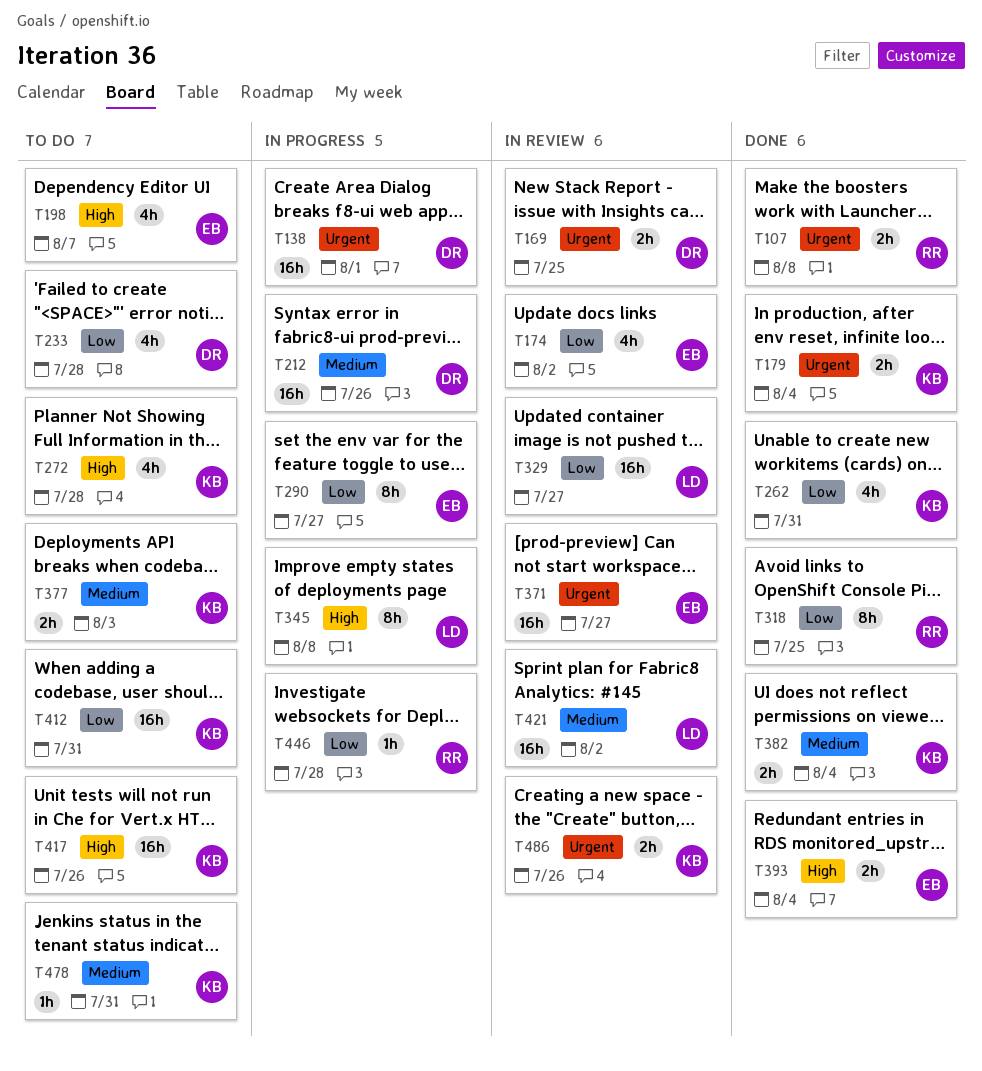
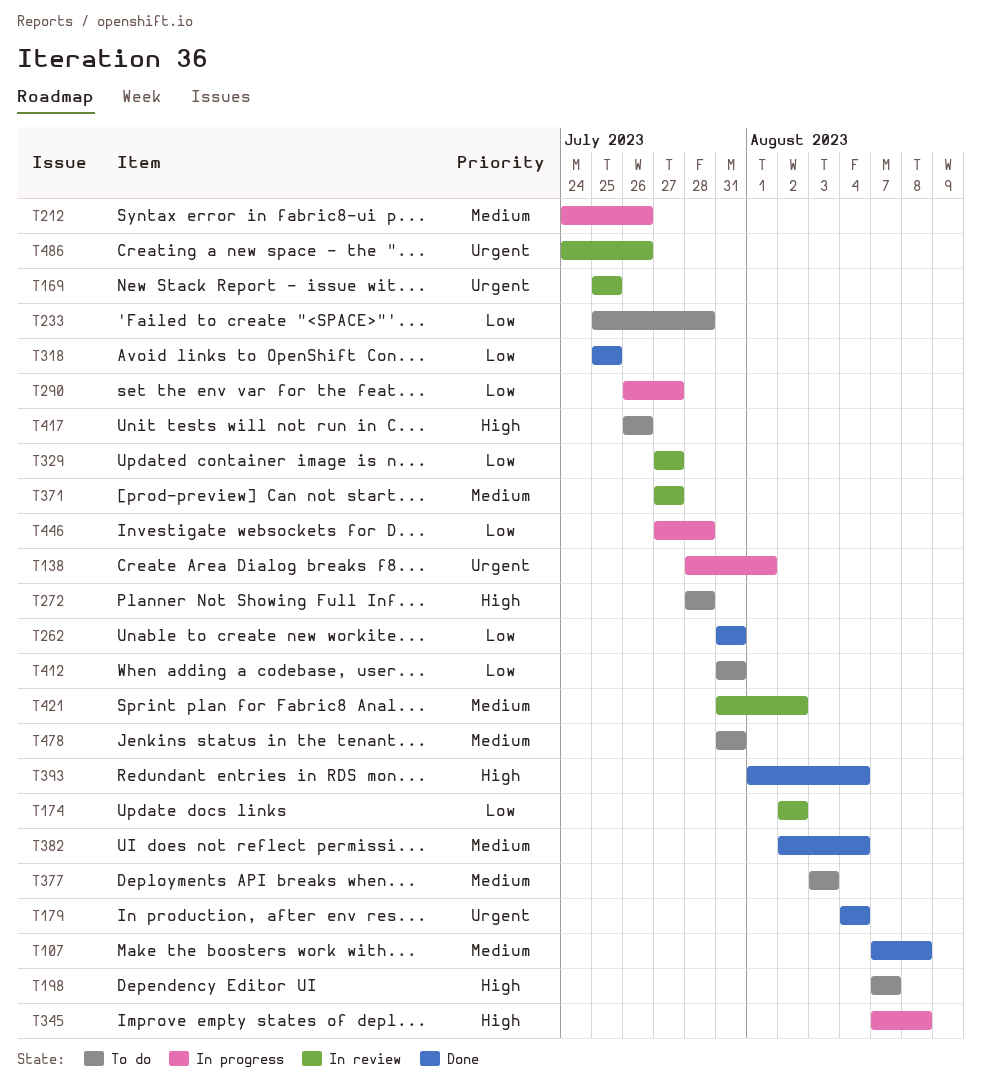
T107, priority: Urgent -> Medium
T371, priority: Urgent -> Medium

